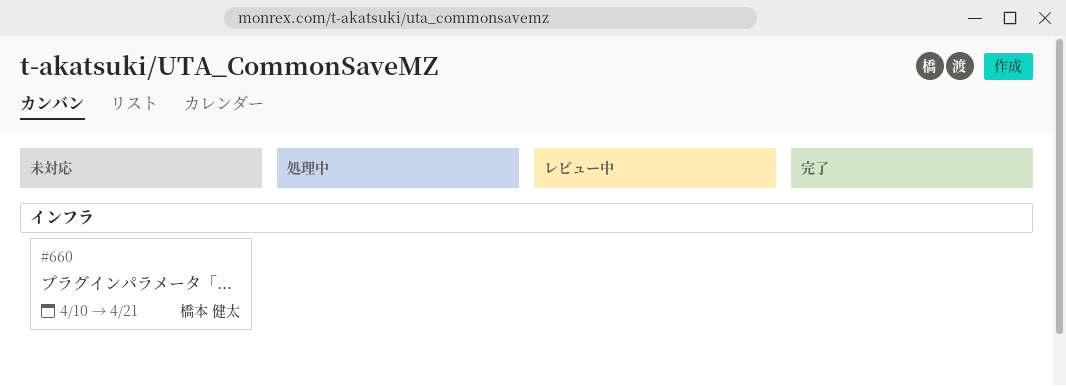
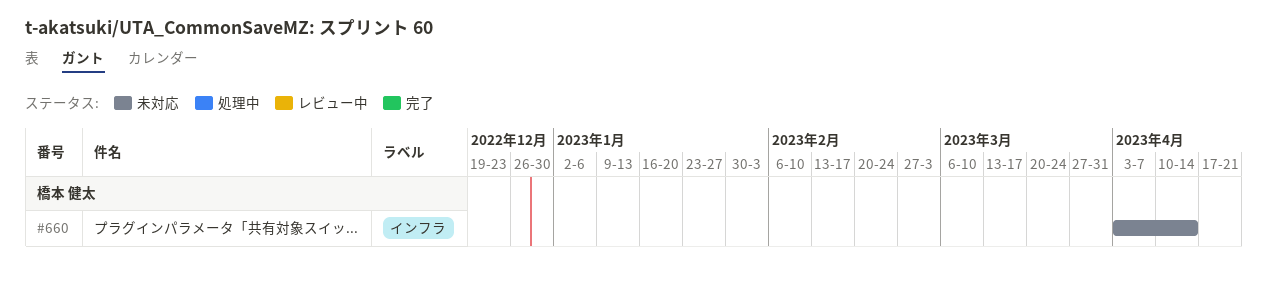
#660, start: Apr 10 -> Apr 3
#660, due: Apr 21 -> Apr 14

